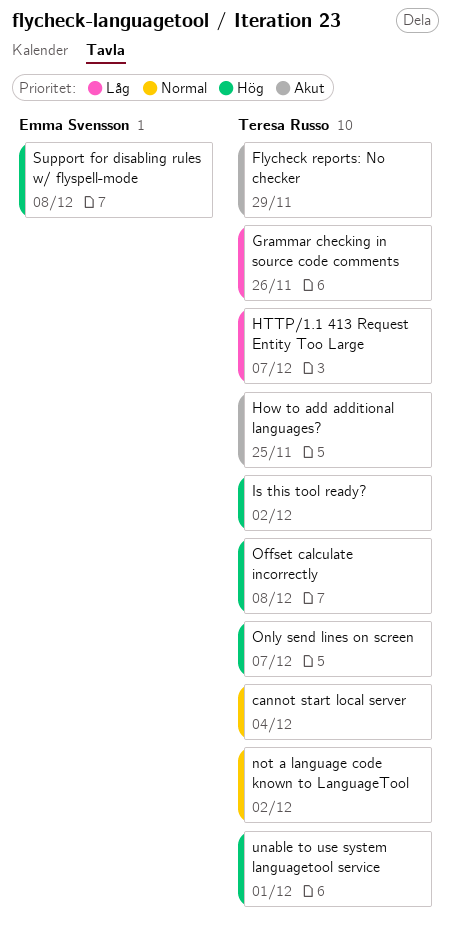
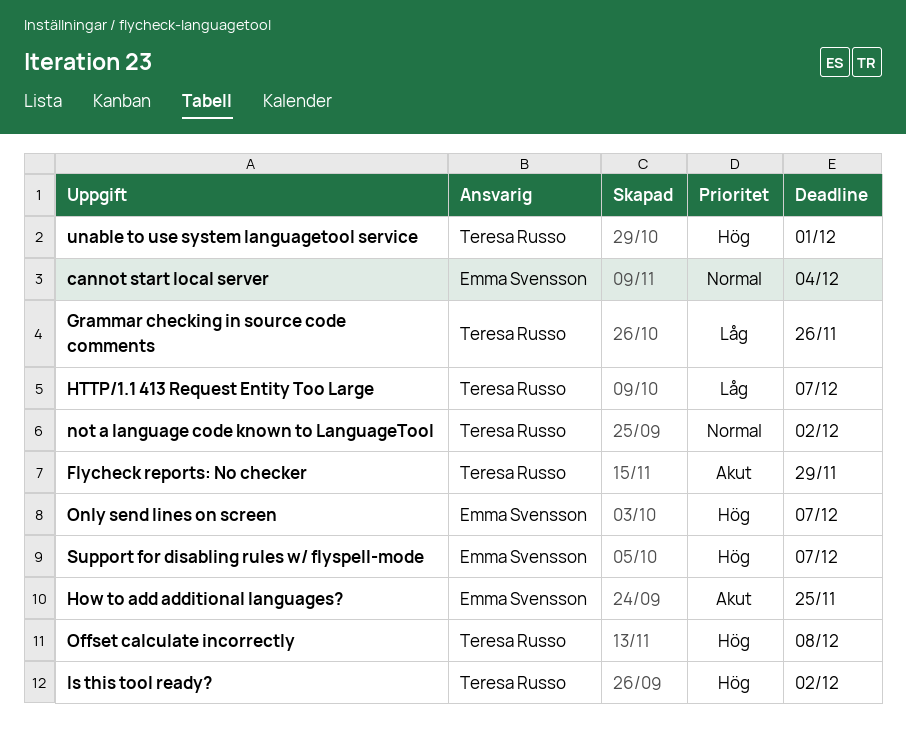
cannot start local server, owner: Teresa Russo -> Emma Svensson
How to add additional languages?, owner: Teresa Russo -> Emma Svensson
Only send lines on screen, owner: Teresa Russo -> Emma Svensson
Support for disabling rules w/ flyspell-mode, due: Dec 8 -> Dec 7

